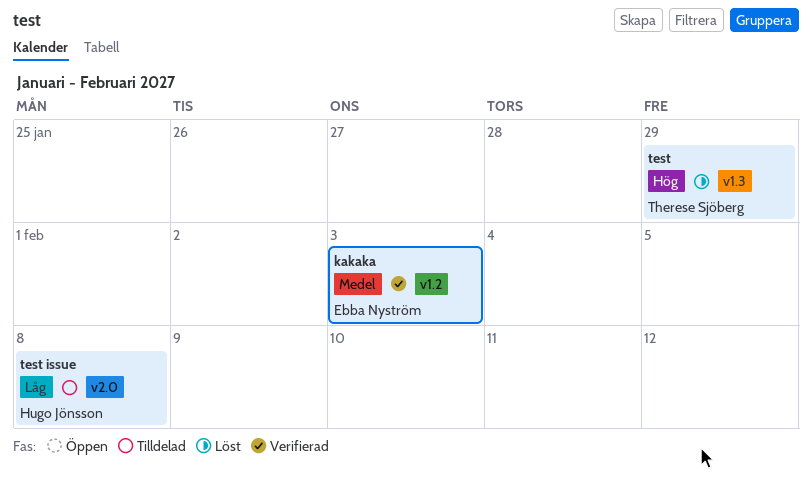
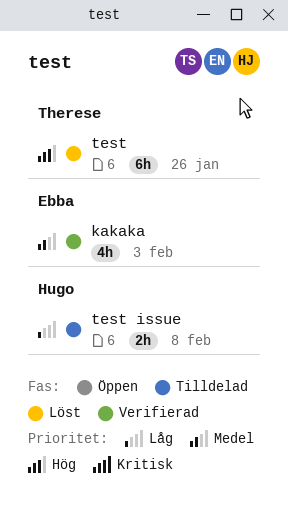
test, due: Jan 29 -> Jan 26

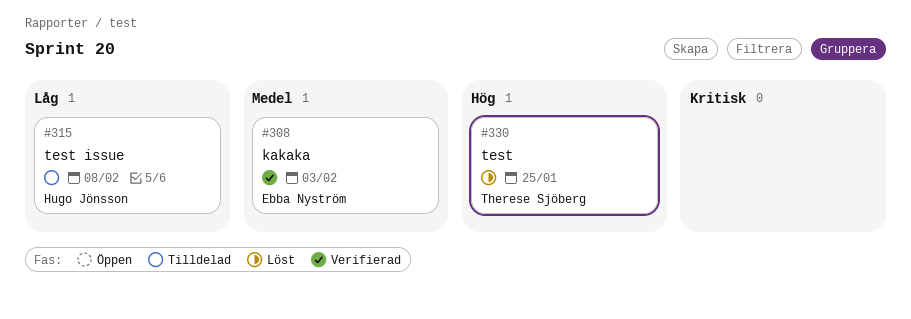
test, due: Jan 26 -> Jan 25

